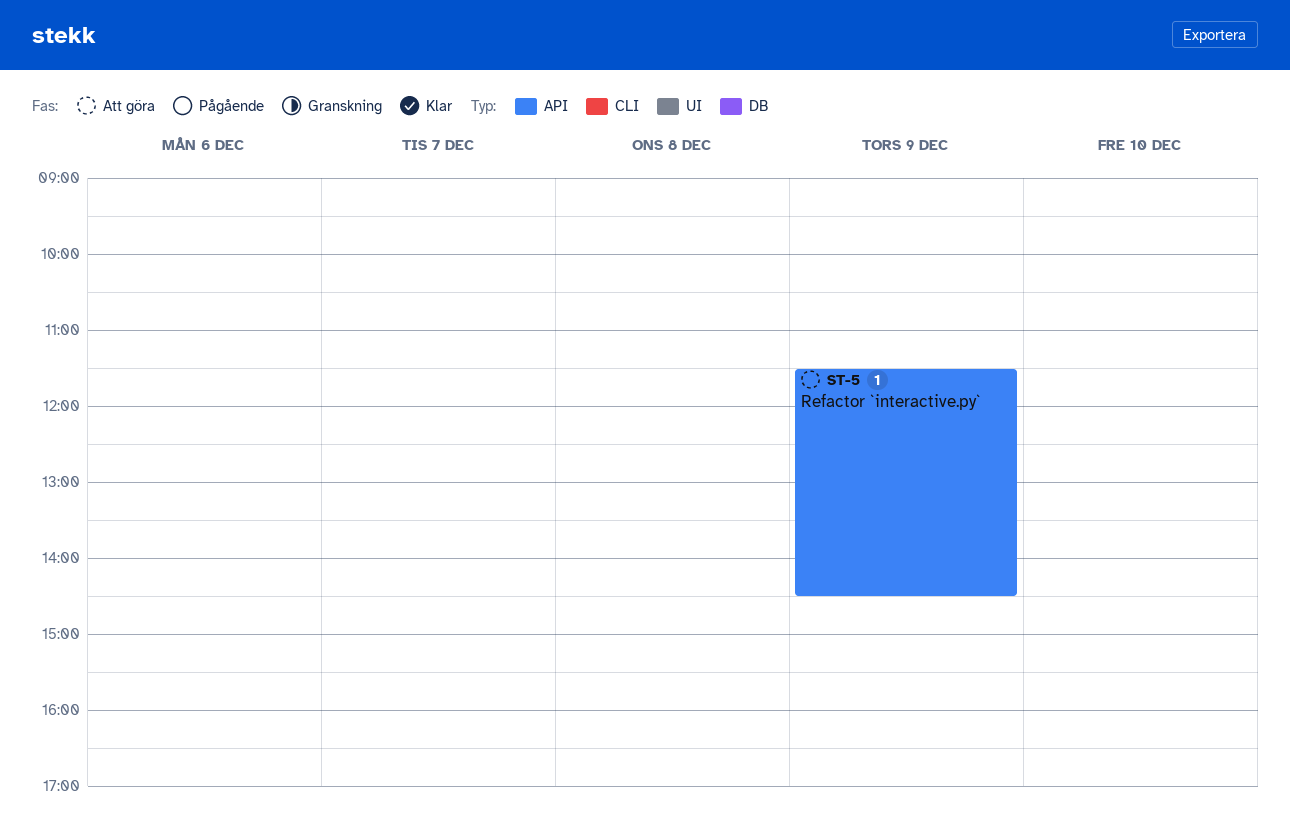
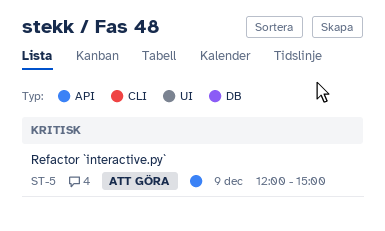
ST-5, begins: 11:30 -> 12:00
ST-5, ends: 14:30 -> 15:00

